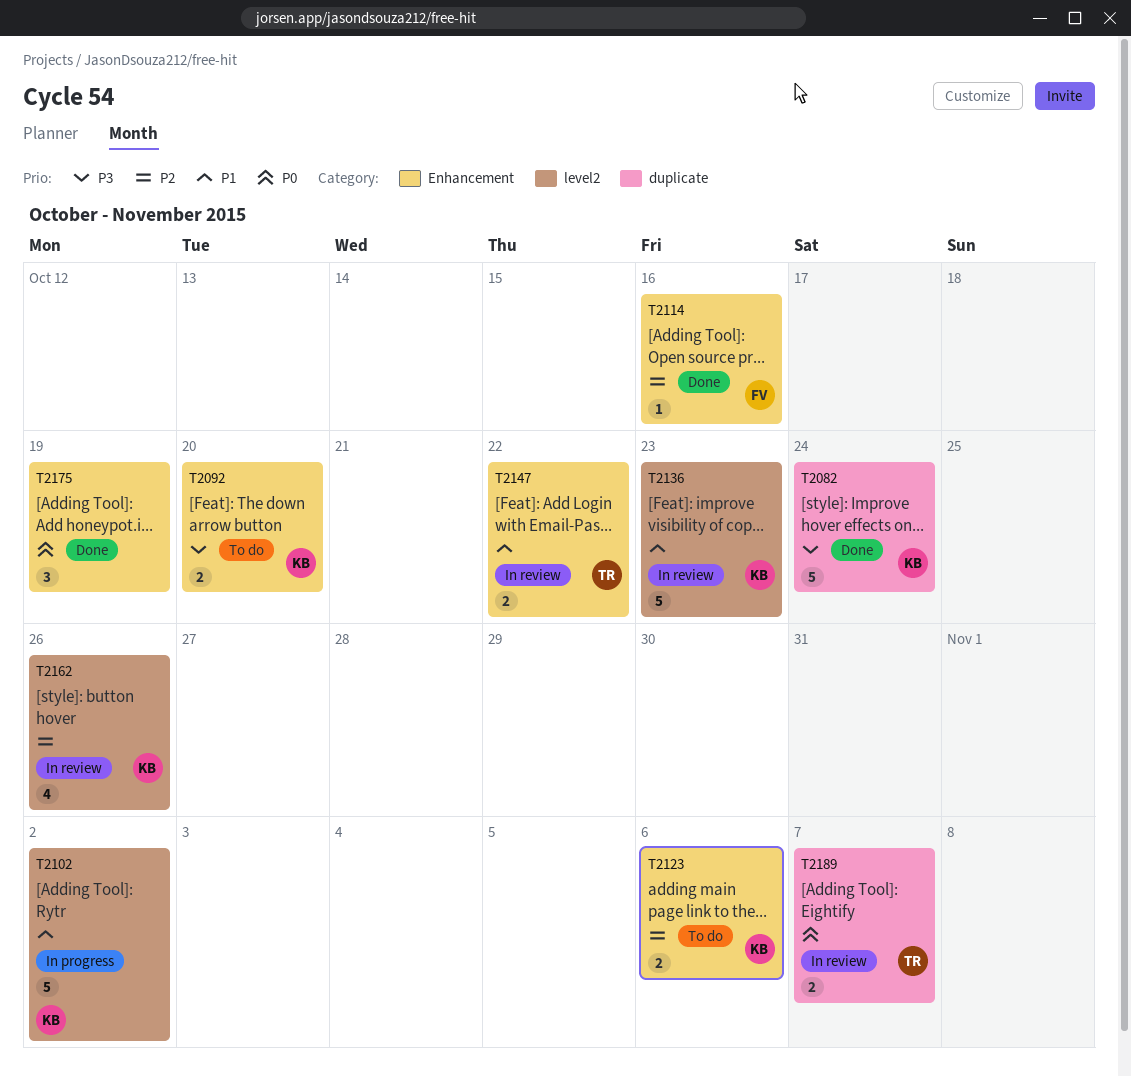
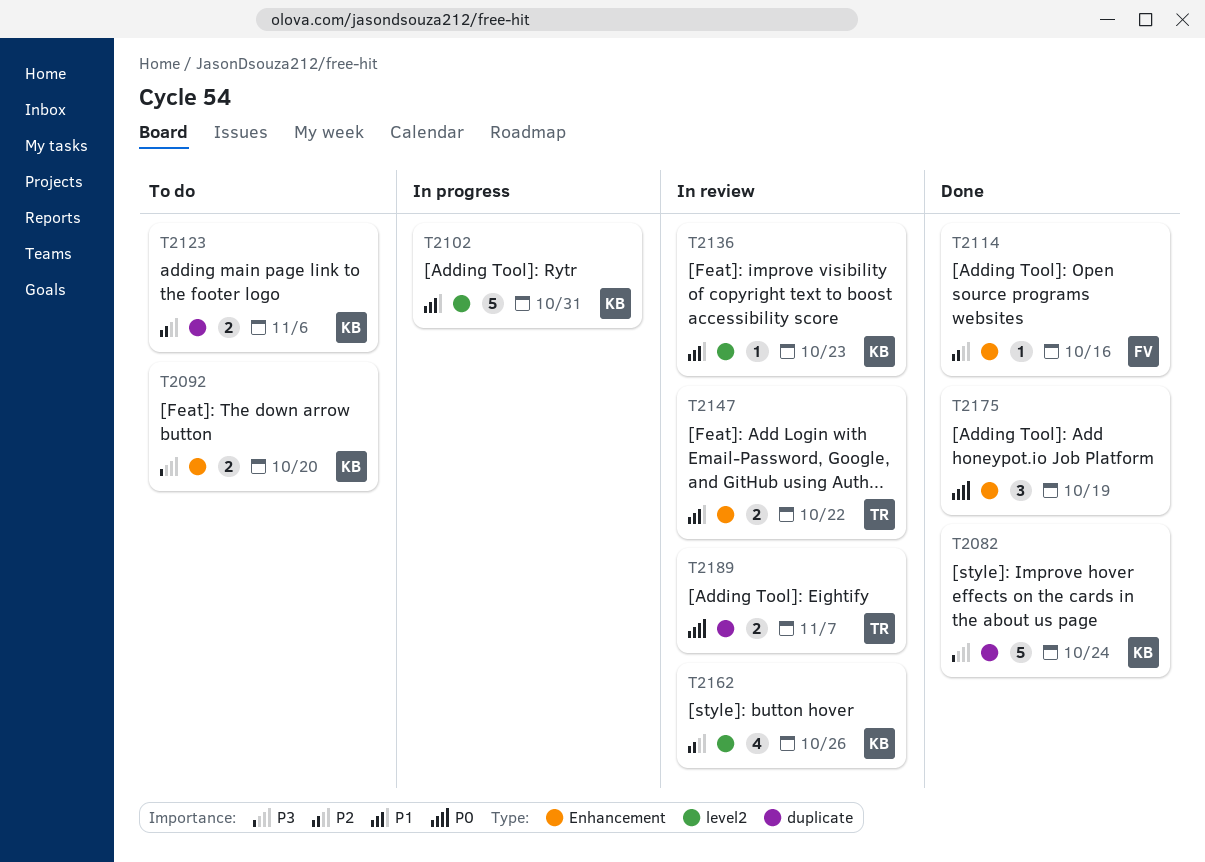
T2102, due: Nov 2 -> Oct 31
T2123, label: Enhancement -> duplicate
T2136, estimate: 5 -> 1

